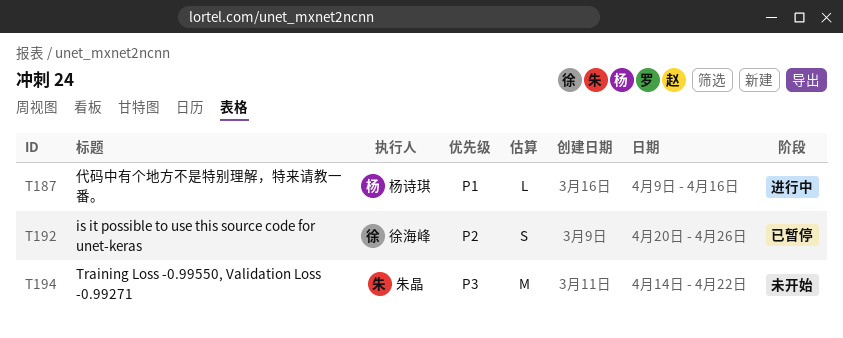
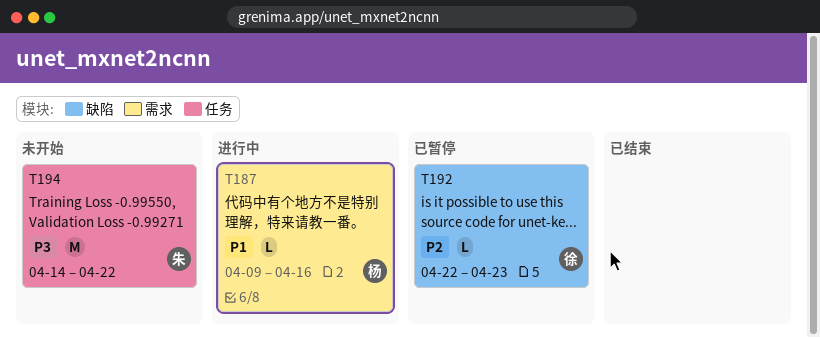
T192, estimate: S -> L
T192, start: Apr 20 -> Apr 22
T192, due: Apr 26 -> Apr 23

